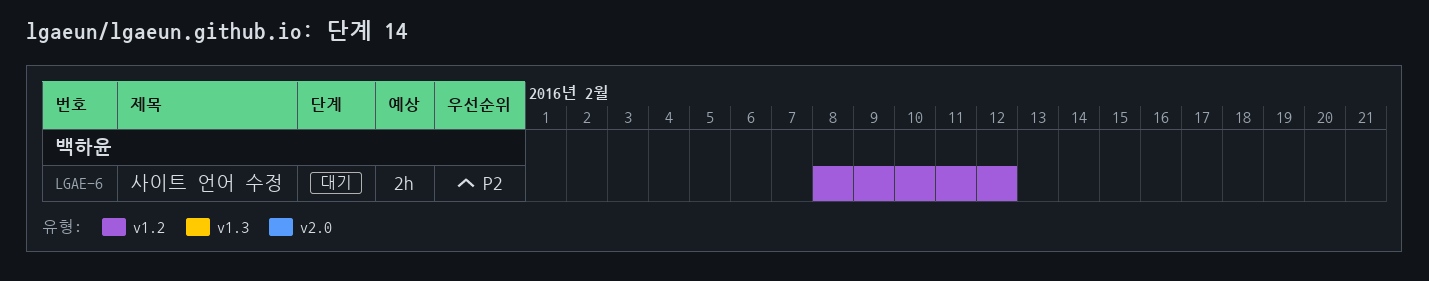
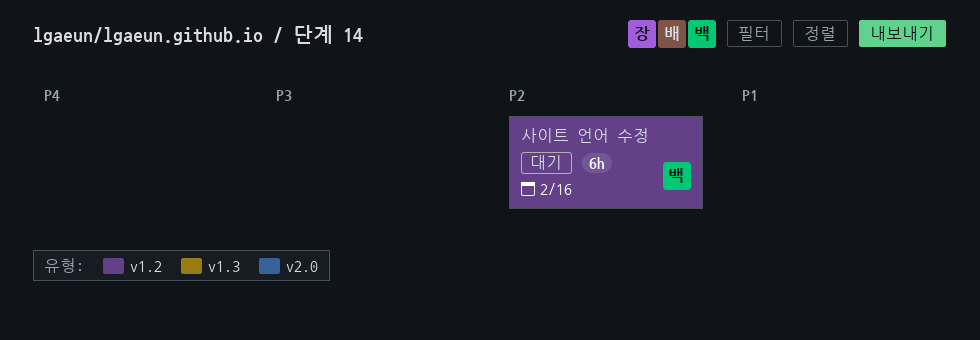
사이트 언어 수정, estimate: 2h -> 6h
사이트 언어 수정, due: Feb 12 -> Feb 16

